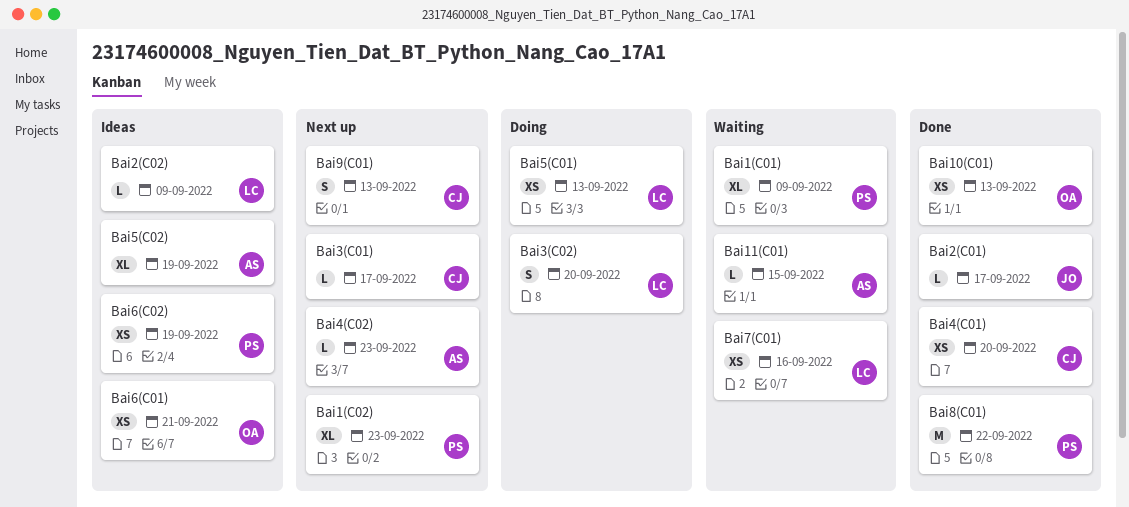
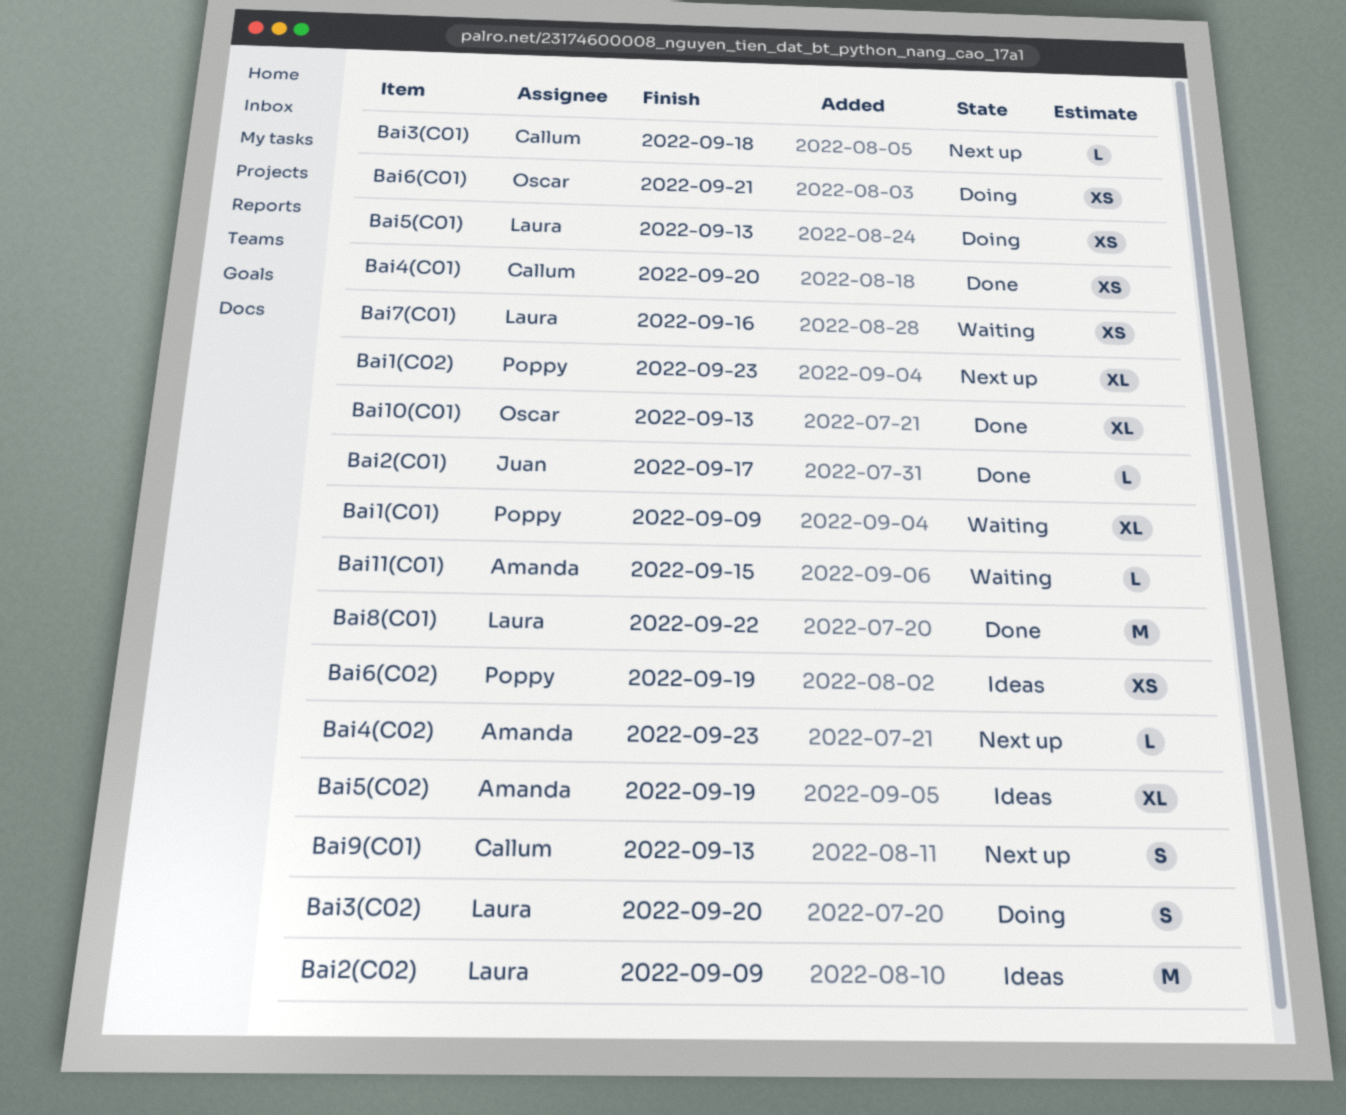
Bai10(C01), estimate: XS -> XL
Bai2(C02), estimate: L -> M
Bai3(C01), due: Sep 17 -> Sep 18
Bai6(C01), status: Ideas -> Doing
Bai8(C01), owner: Poppy -> Laura

